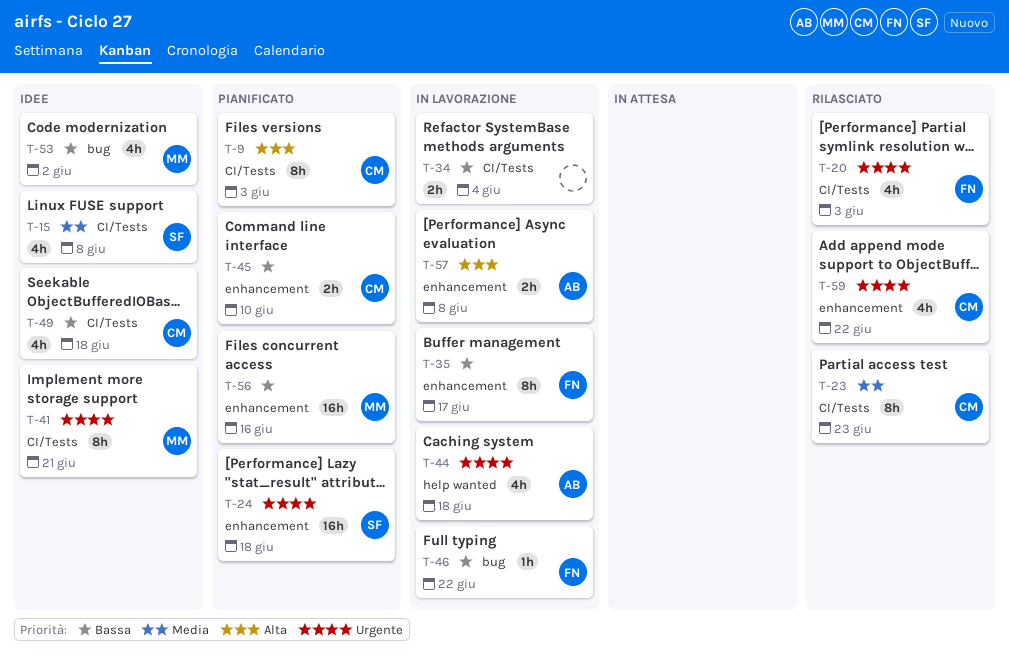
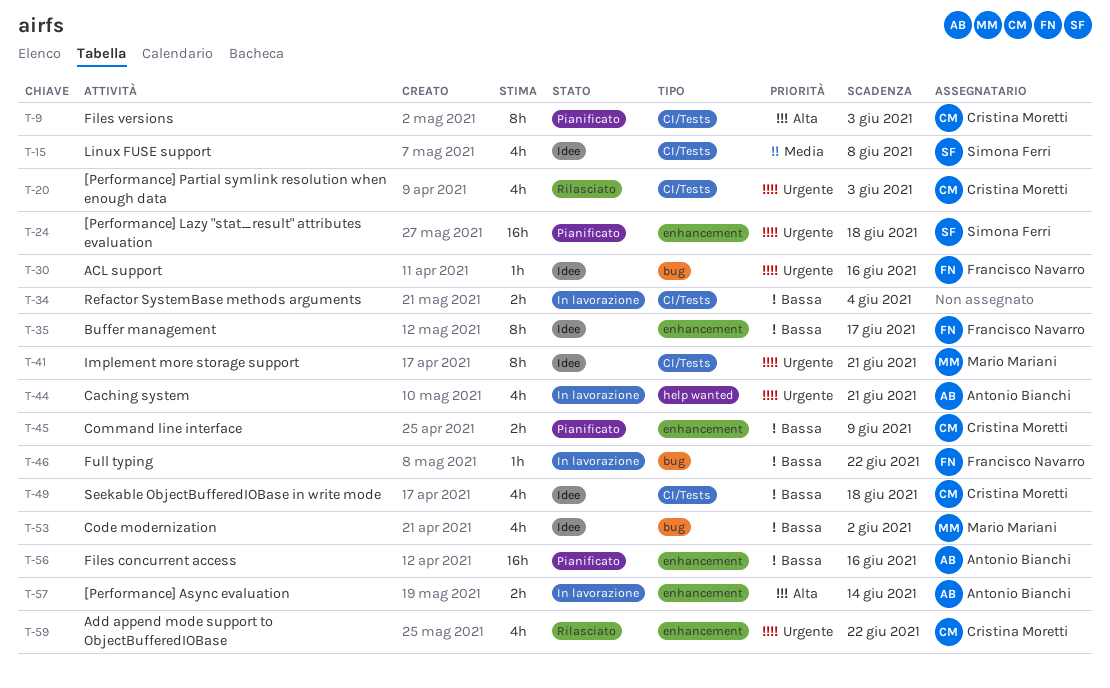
T-20, owner: Francisco Navarro -> Cristina Moretti
T-23: present -> none
T-30: none -> present
T-35, status: In lavorazione -> Idee
T-44, due: Jun 18 -> Jun 21
T-45, due: Jun 10 -> Jun 9
T-56, owner: Mario Mariani -> Antonio Bianchi
T-57, due: Jun 8 -> Jun 14

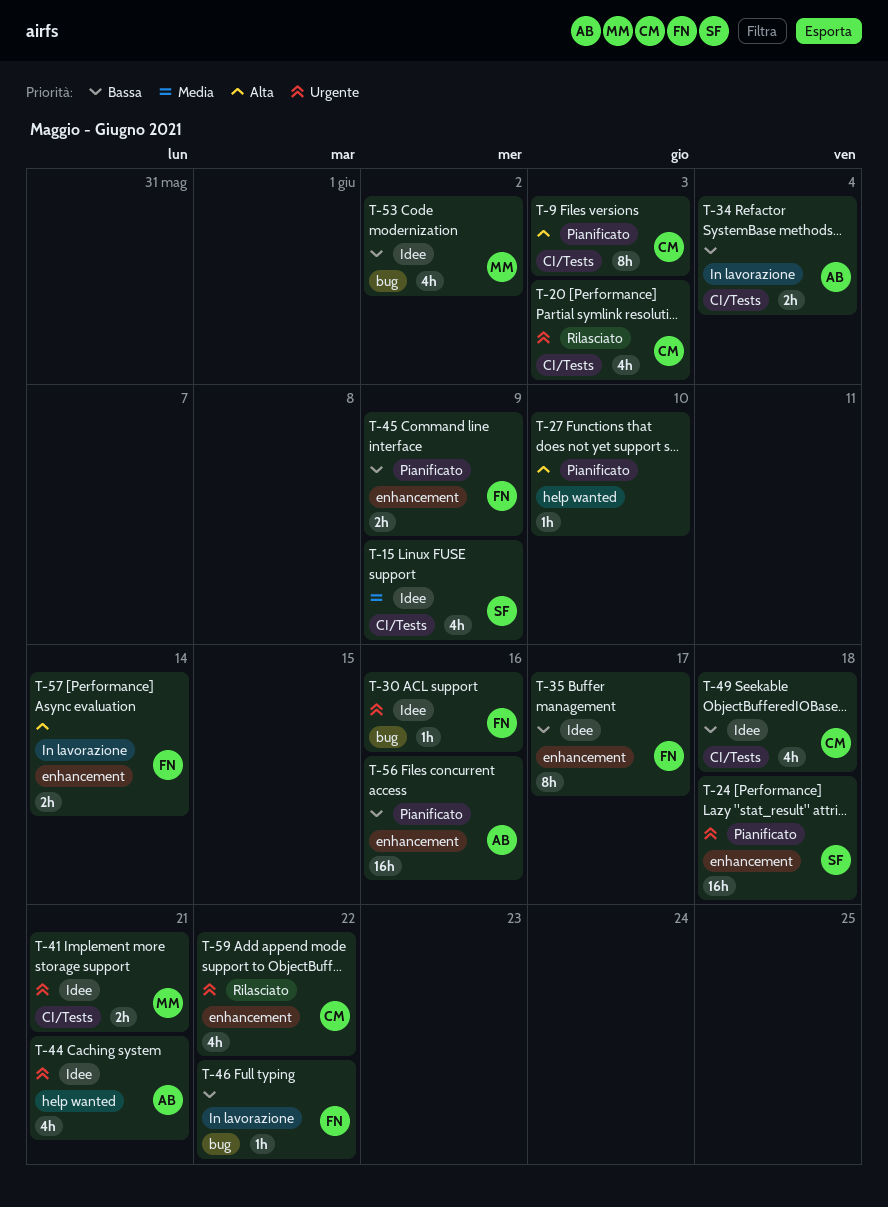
T-15, due: Jun 8 -> Jun 9
T-27: none -> present
T-34, owner: none -> Antonio Bianchi
T-41, estimate: 8h -> 2h
T-44, status: In lavorazione -> Idee
T-45, owner: Cristina Moretti -> Francisco Navarro
T-57, owner: Antonio Bianchi -> Francisco Navarro

